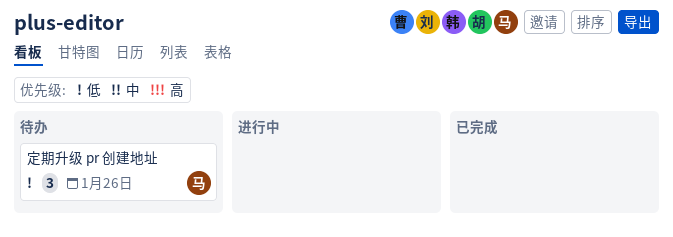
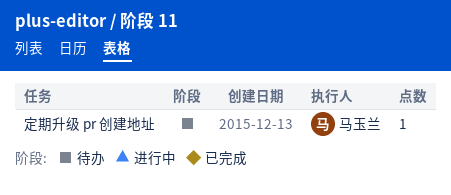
定期升级 pr 创建地址, estimate: 3 -> 1

